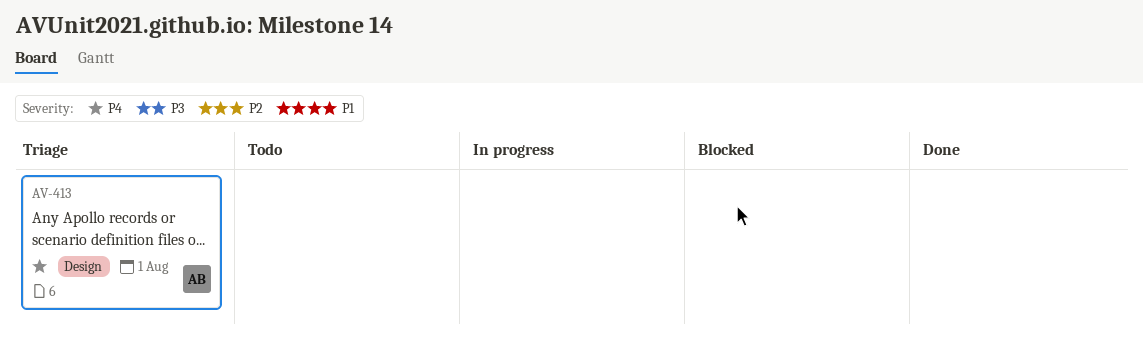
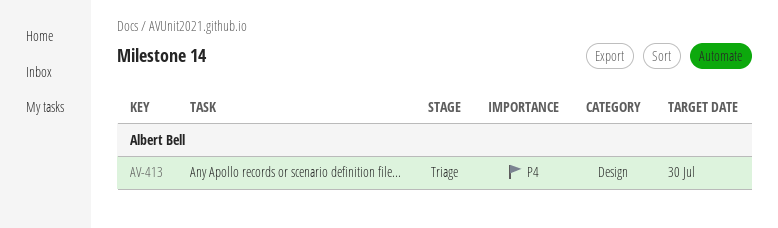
AV-413, due: Aug 1 -> Jul 30

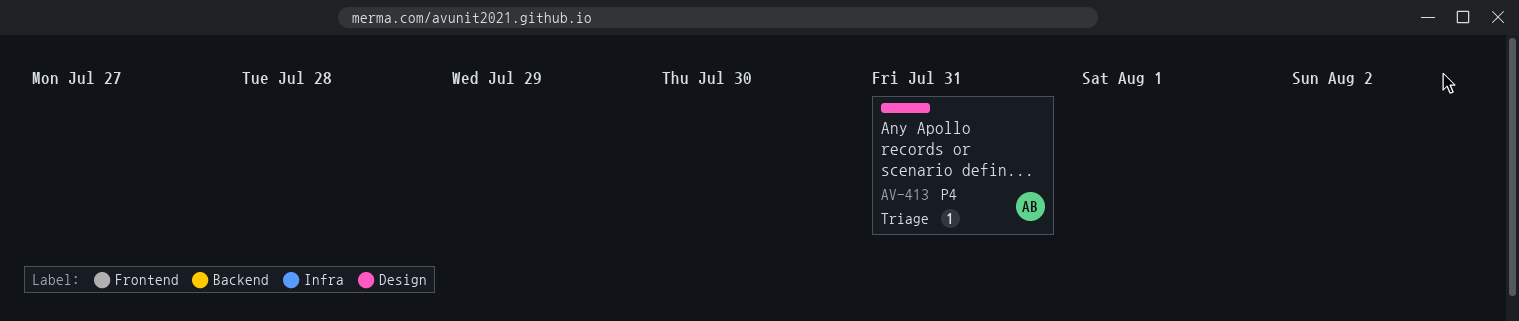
AV-413, due: Jul 30 -> Jul 31

